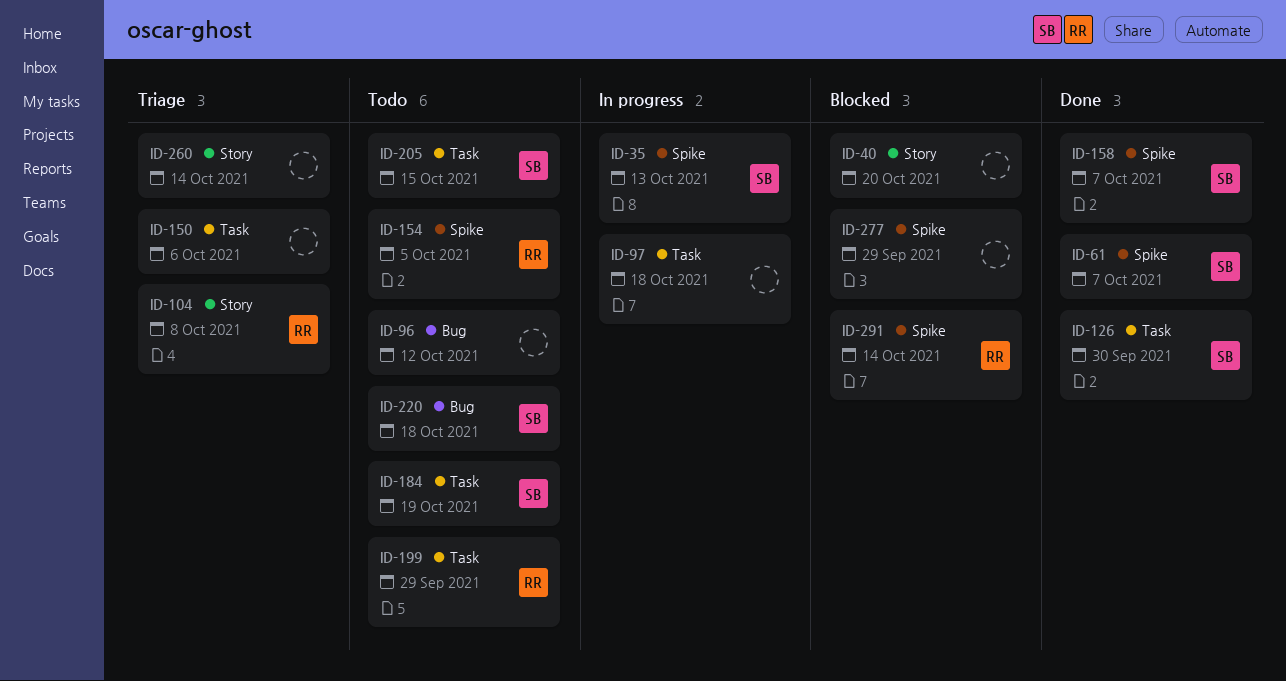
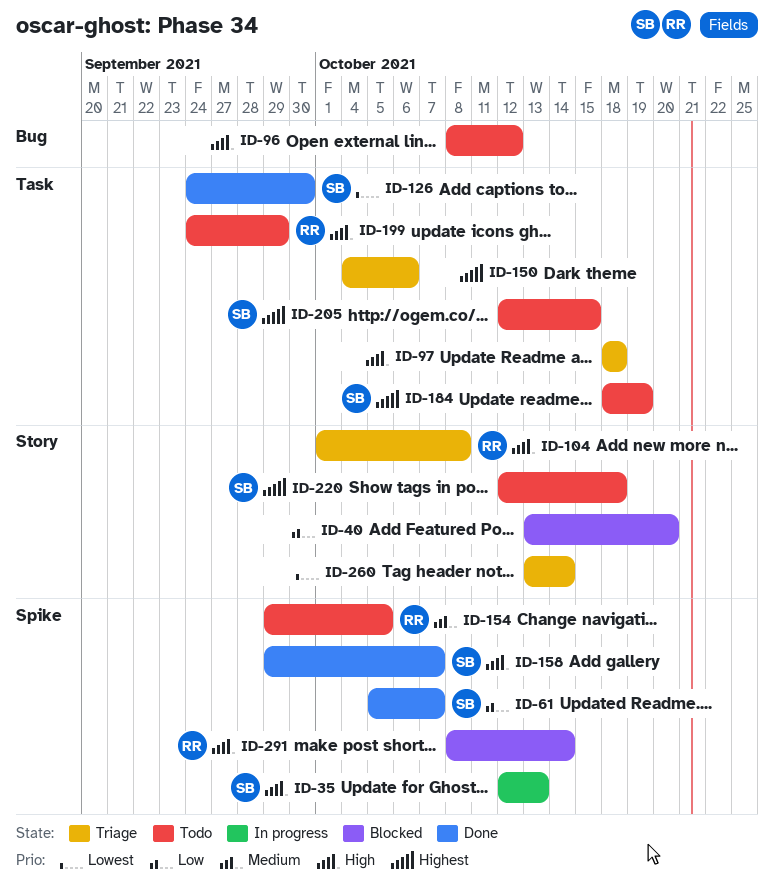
ID-97, status: In progress -> Triage
ID-220, label: Bug -> Story
ID-277: present -> none

